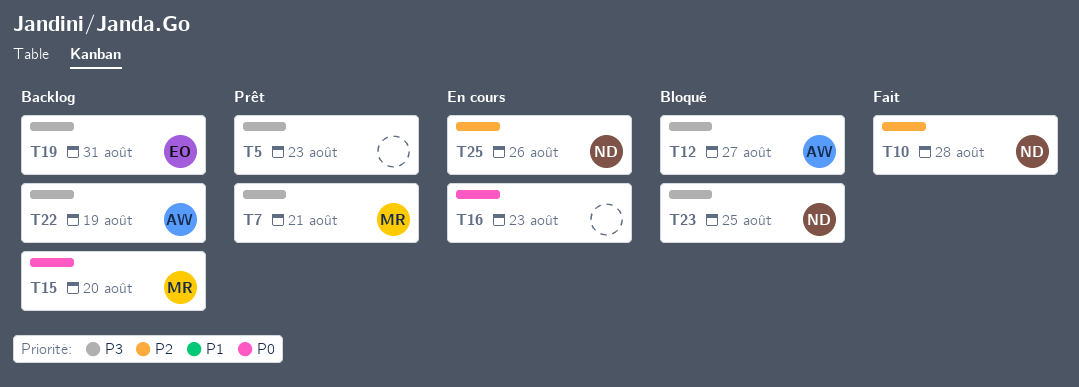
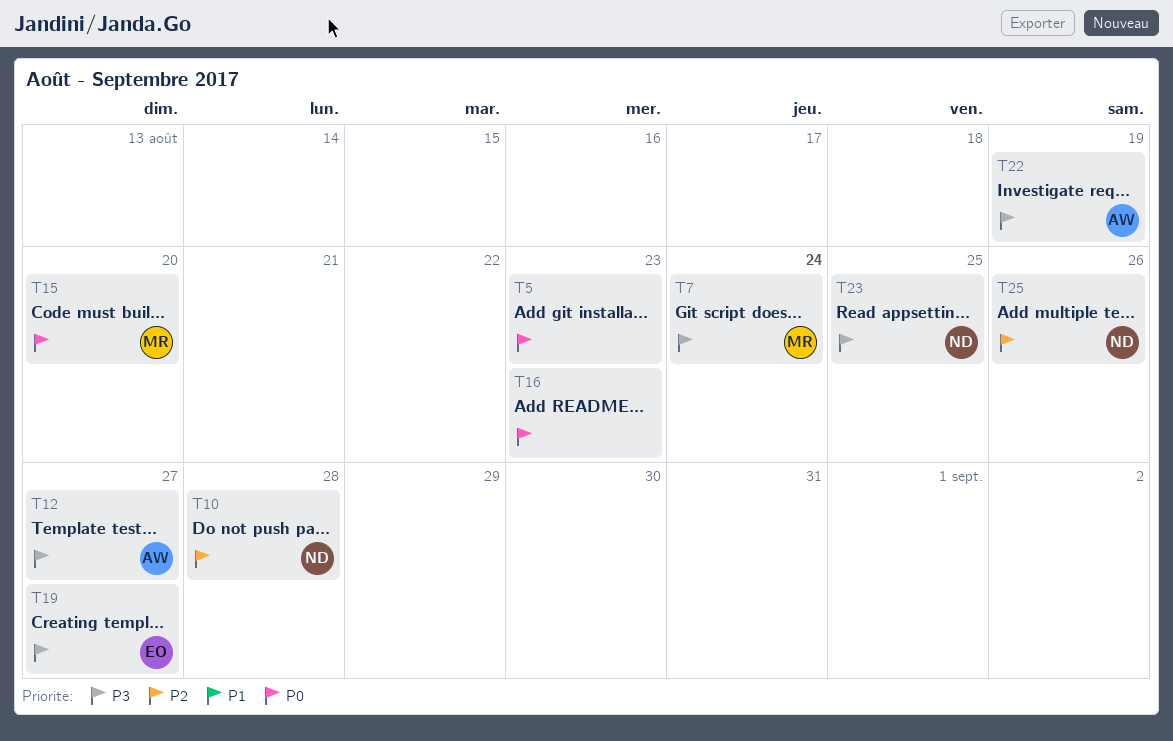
T5, priority: P3 -> P0
T7, due: Aug 21 -> Aug 24
T19, due: Aug 31 -> Aug 27

